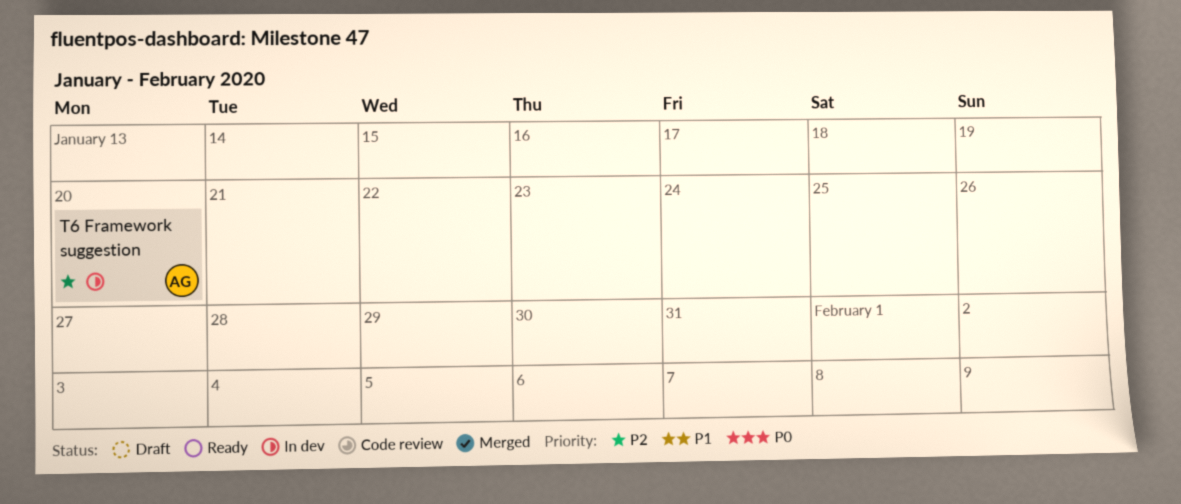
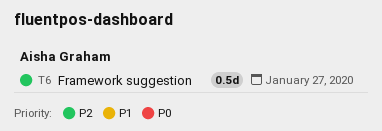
T6, due: Jan 20 -> Jan 27

